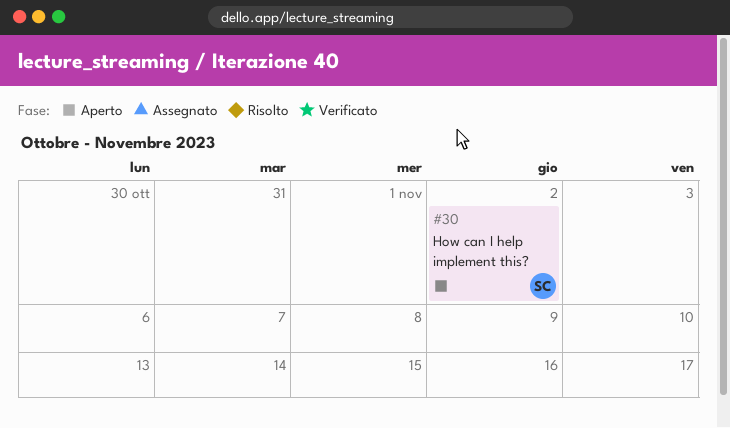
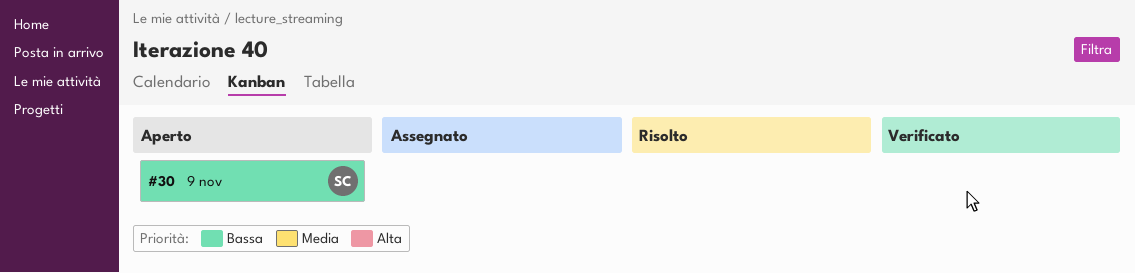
#30, due: Nov 2 -> Nov 9

